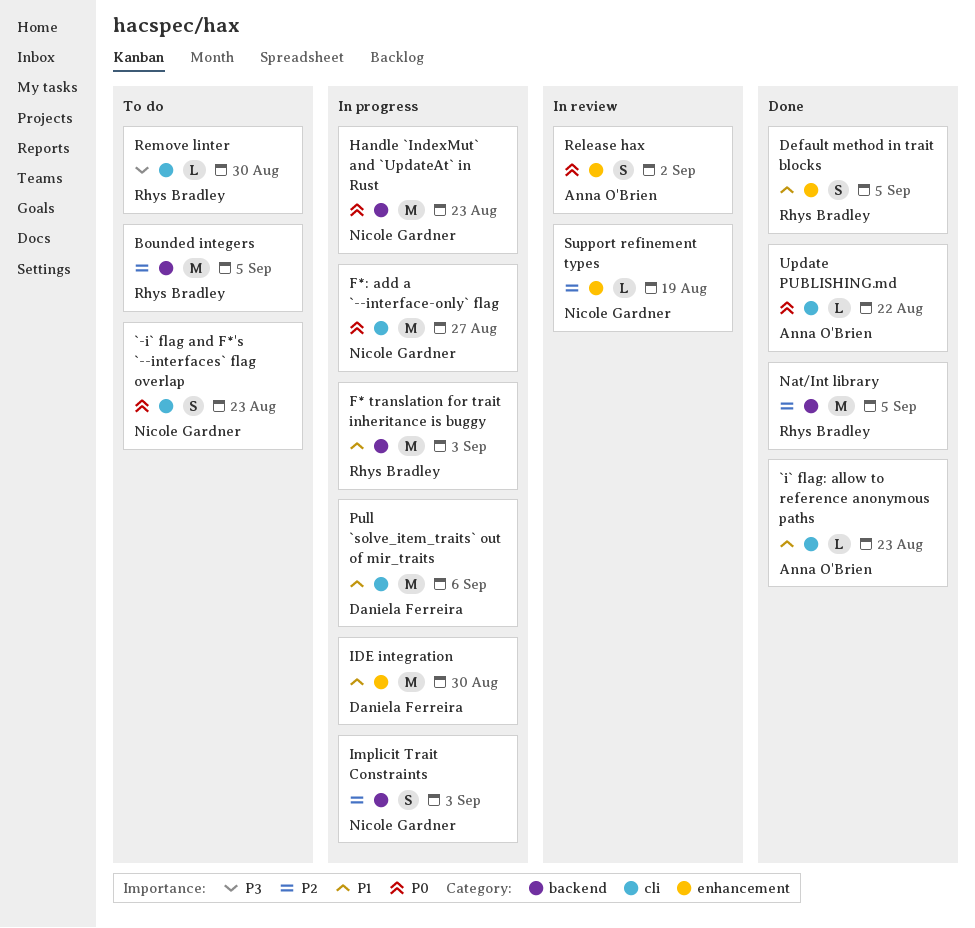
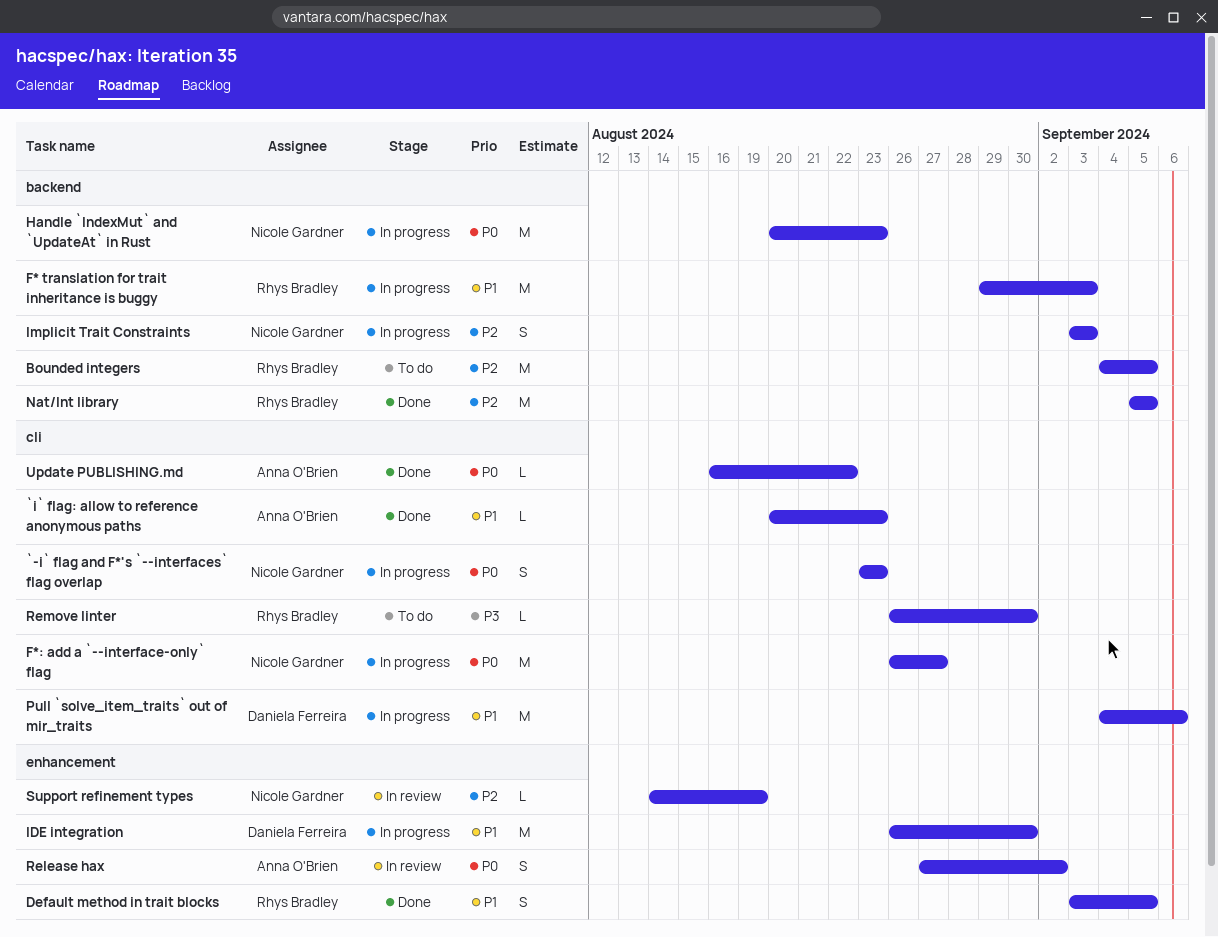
`-i` flag and F*'s `--interfaces` flag overlap, status: To do -> In progress

